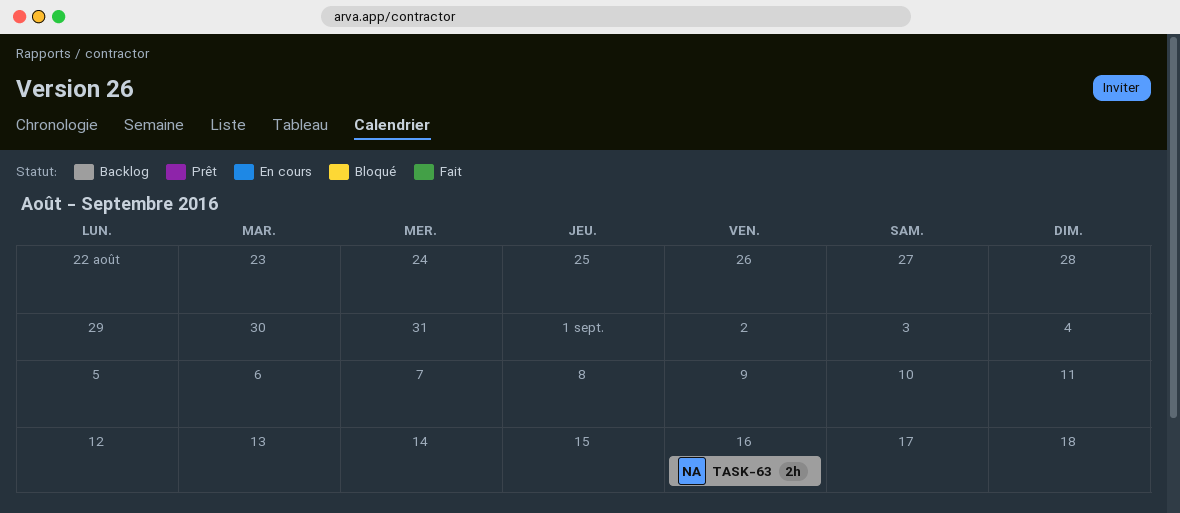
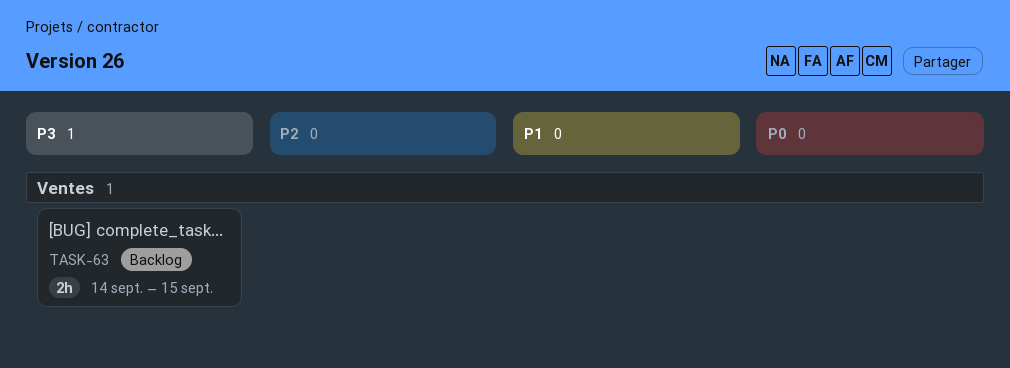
TASK-63, start: Sep 16 -> Sep 14
TASK-63, due: Sep 16 -> Sep 15

